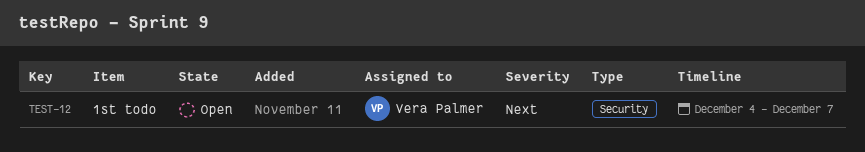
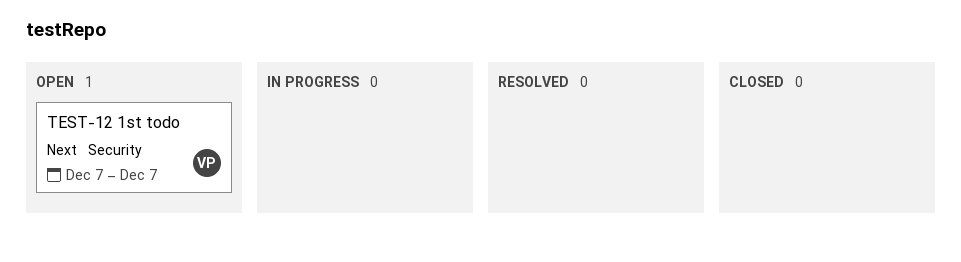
TEST-12, start: Dec 4 -> Dec 7

